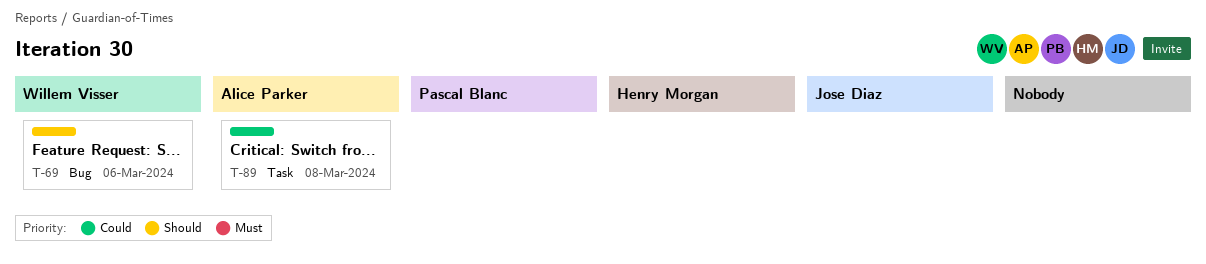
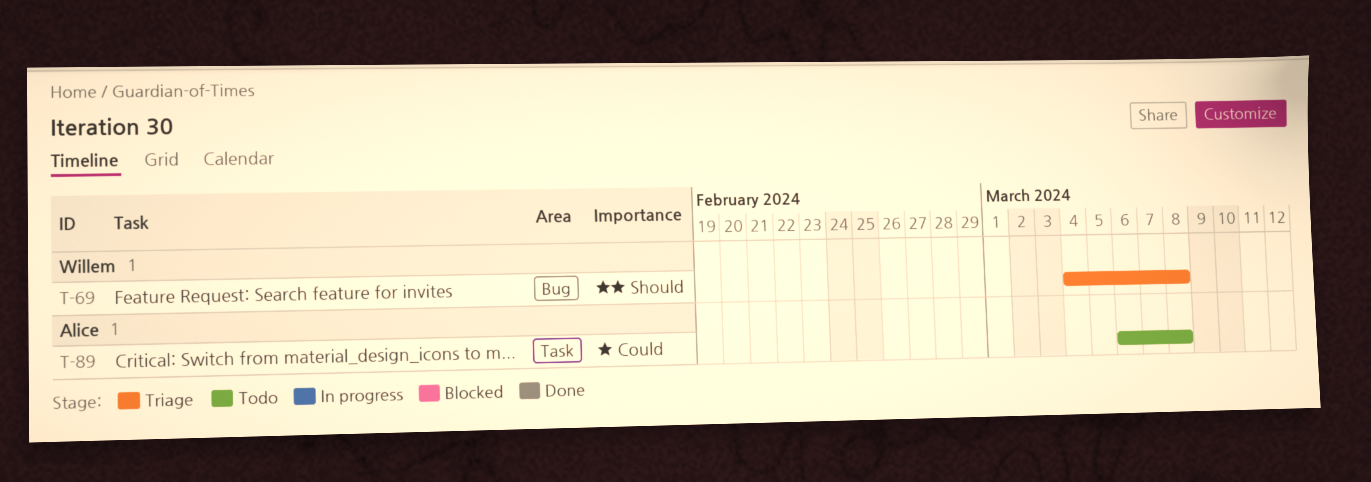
T-69, due: Mar 6 -> Mar 8

